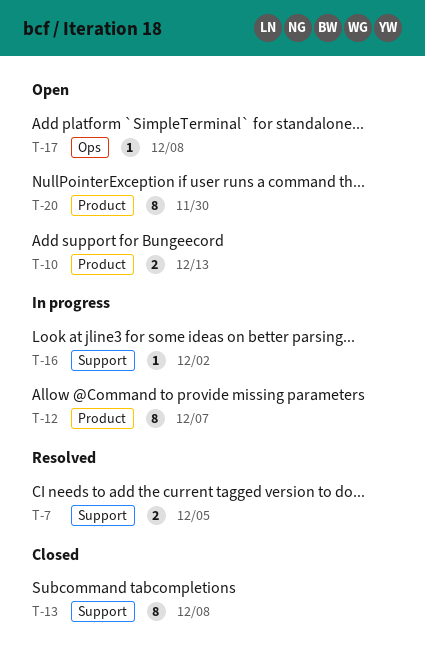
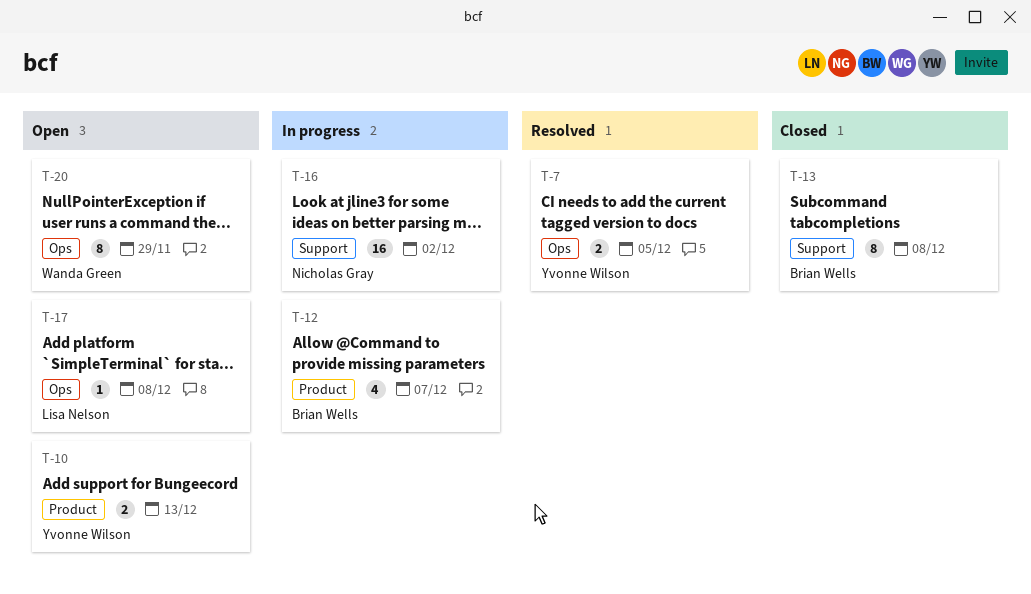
T-7, label: Support -> Ops
T-12, estimate: 8 -> 4
T-16, estimate: 1 -> 16
T-20, label: Product -> Ops
T-20, due: Nov 30 -> Nov 29

